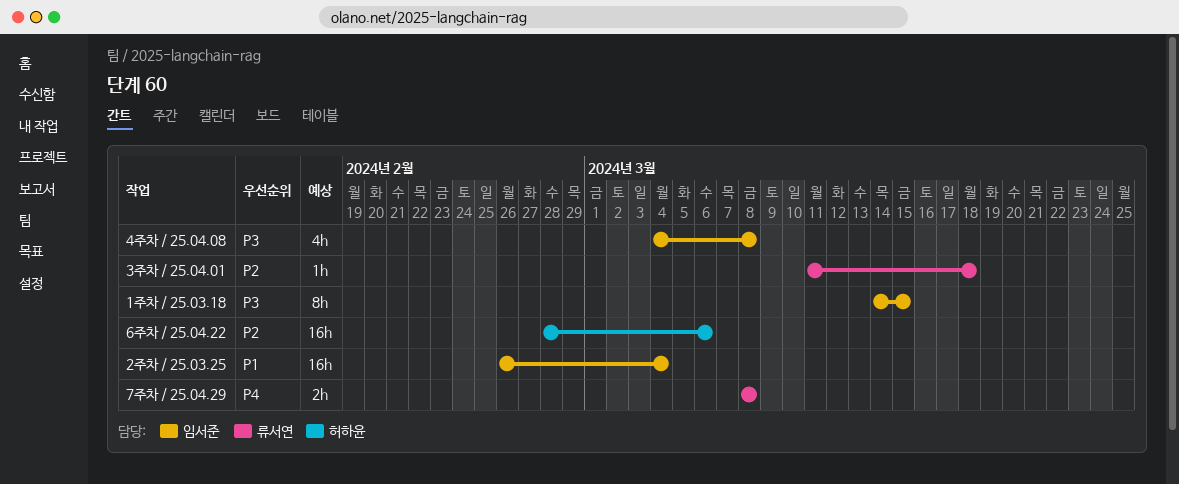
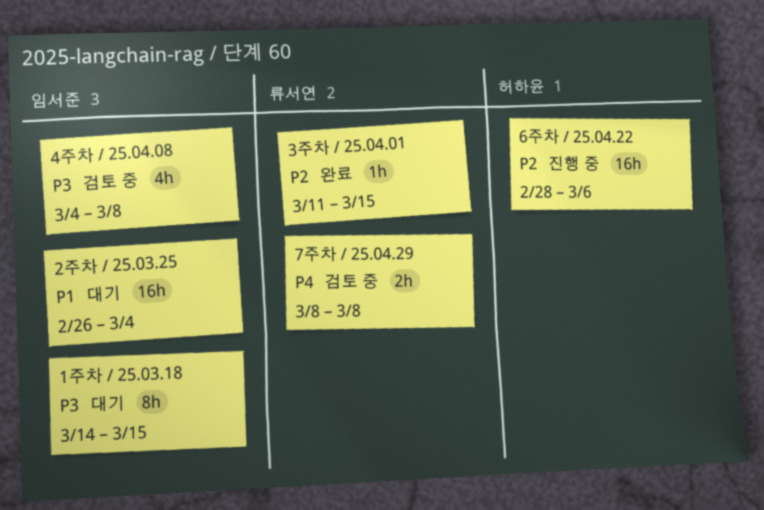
3주차 / 25.04.01, due: Mar 18 -> Mar 15

